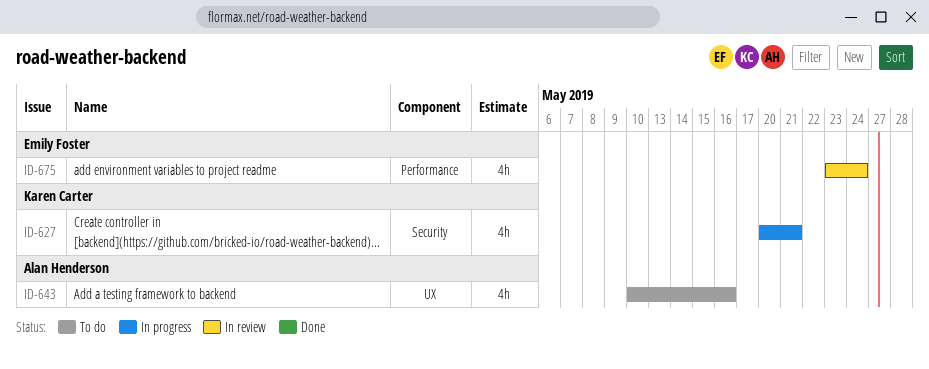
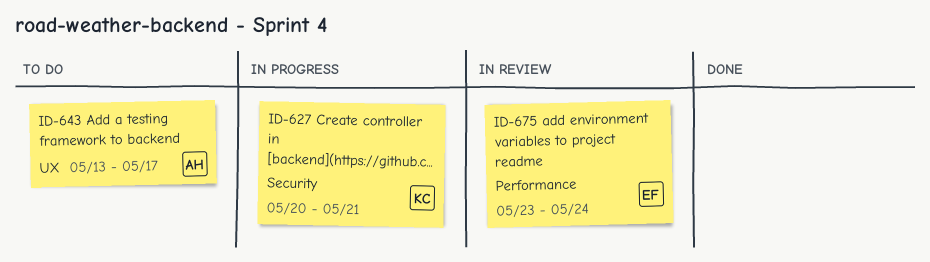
ID-643, start: May 10 -> May 13
ID-643, due: May 16 -> May 17

